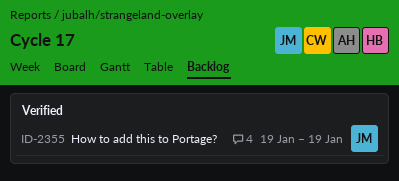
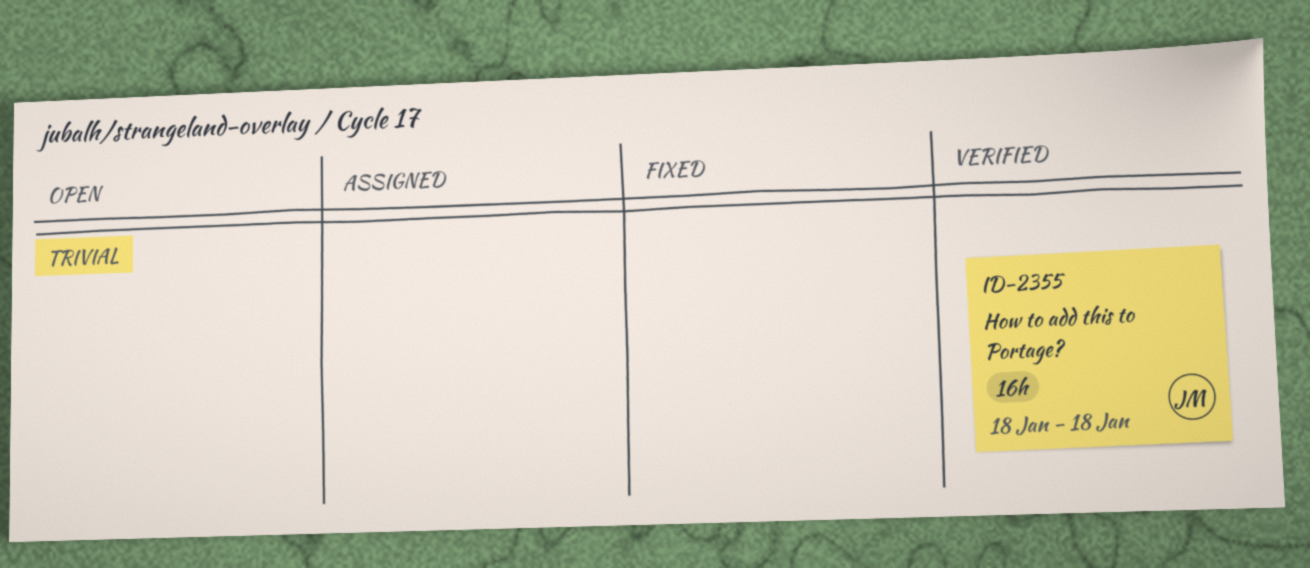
ID-2355, start: Jan 19 -> Jan 18
ID-2355, due: Jan 19 -> Jan 18

